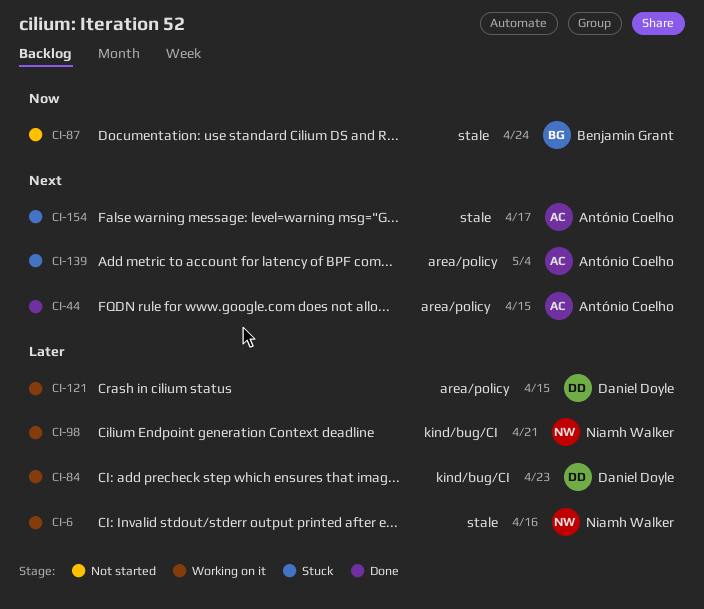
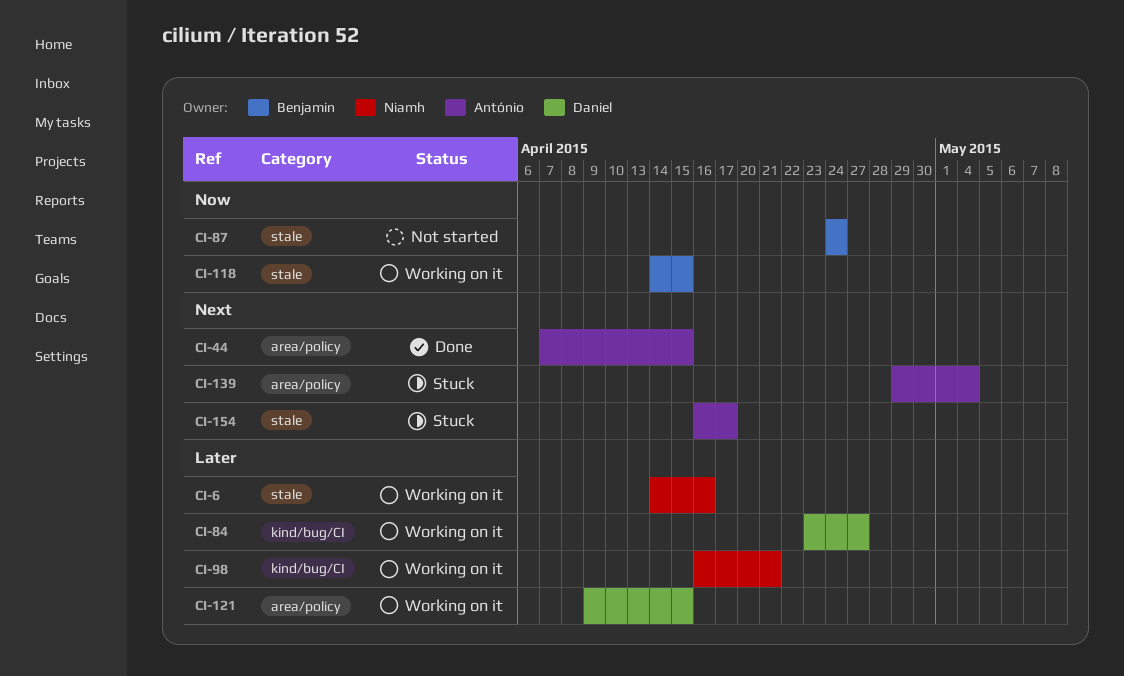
CI-84, due: Apr 23 -> Apr 27
CI-118: none -> present

